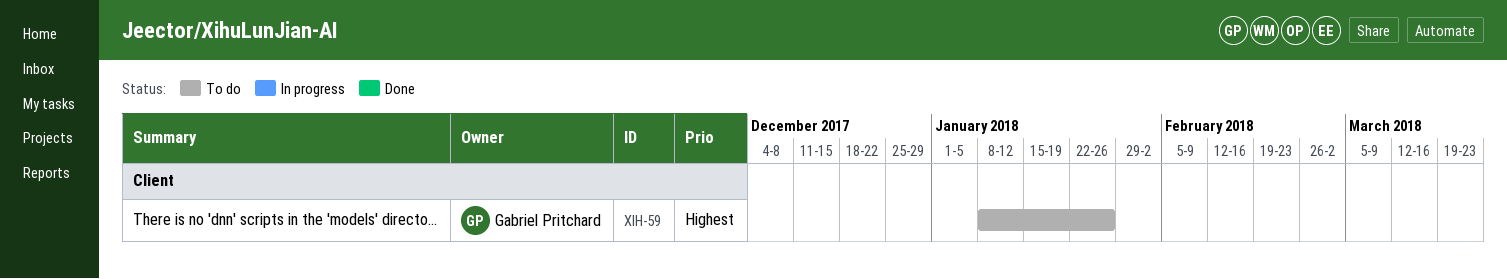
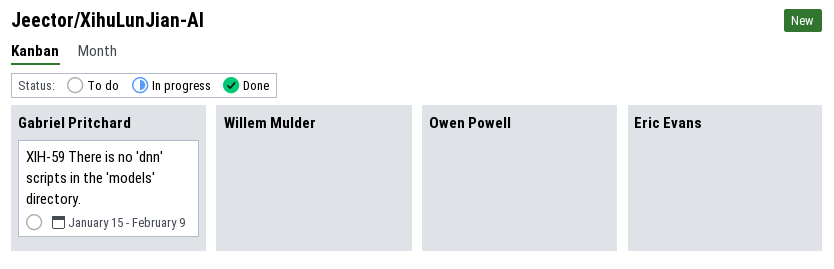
XIH-59, start: Jan 8 -> Jan 15
XIH-59, due: Jan 26 -> Feb 9

